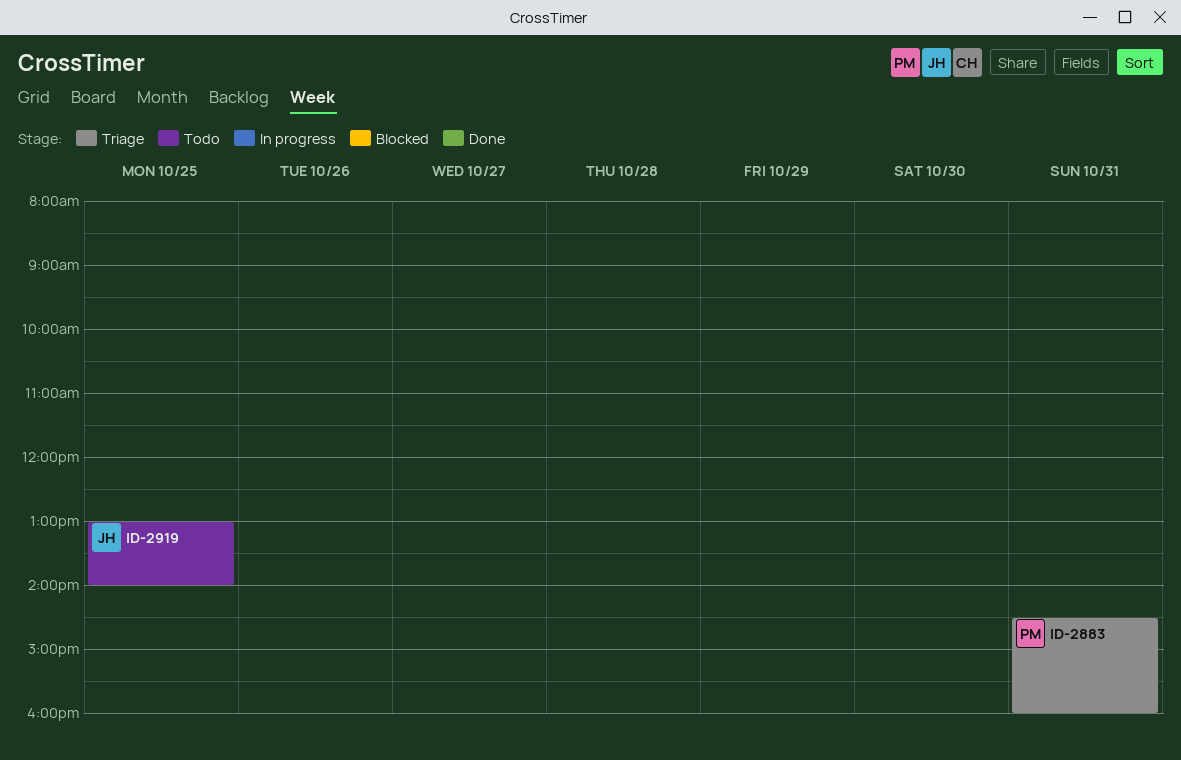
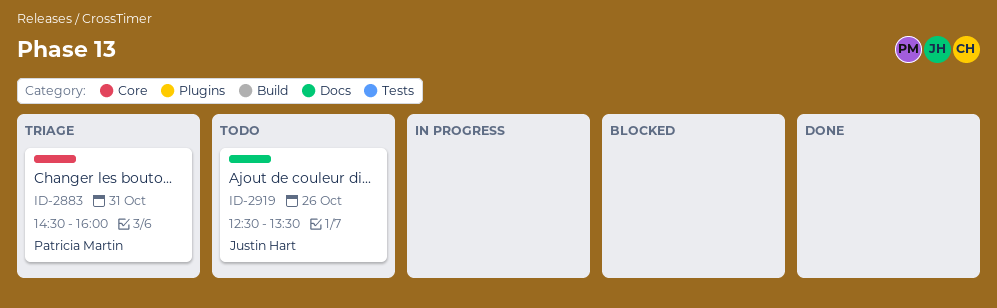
ID-2919, day: Oct 25 -> Oct 26
ID-2919, begins: 13:00 -> 12:30
ID-2919, ends: 14:00 -> 13:30

